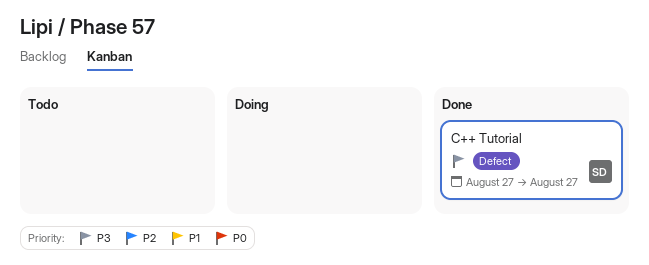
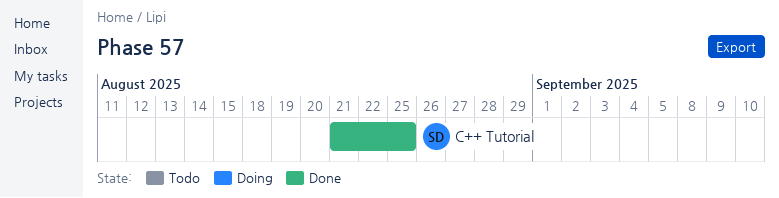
C++ Tutorial, start: Aug 27 -> Aug 21
C++ Tutorial, due: Aug 27 -> Aug 25

